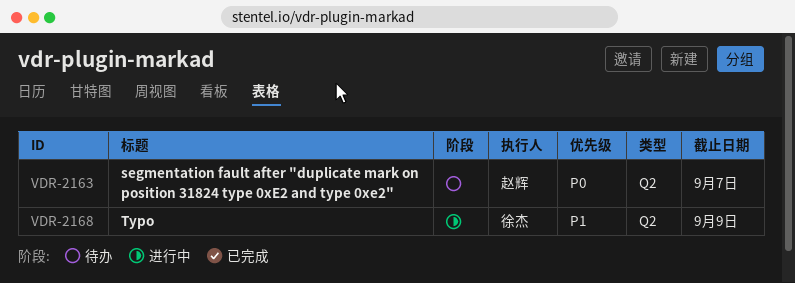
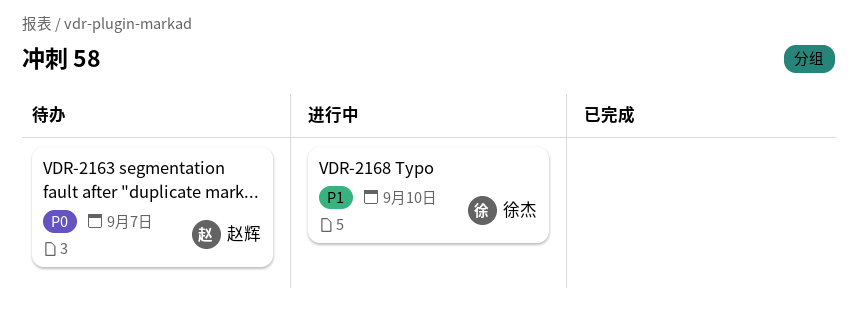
VDR-2168, due: Sep 9 -> Sep 10

